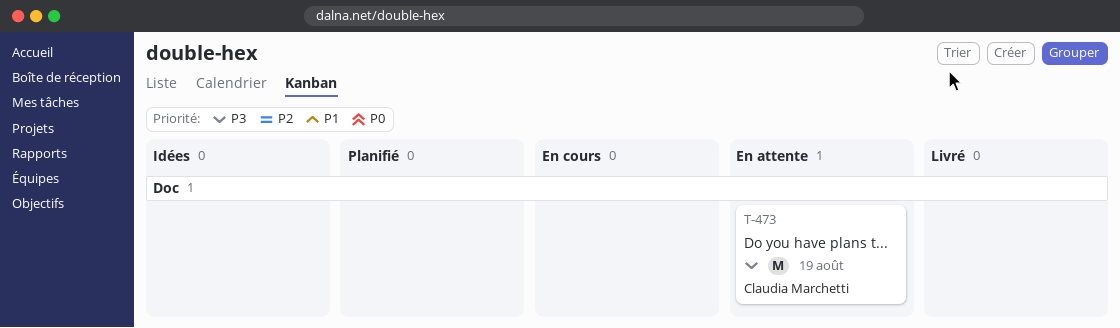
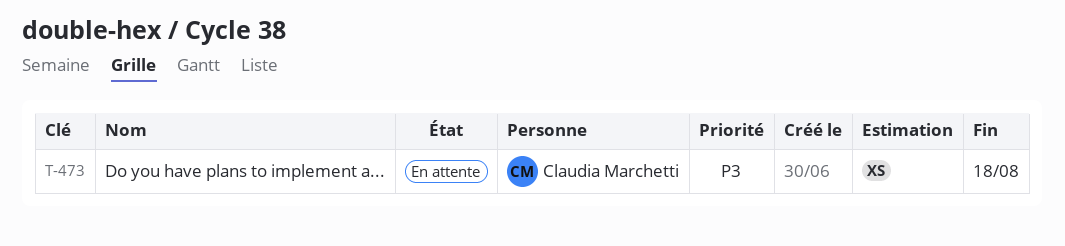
T-473, estimate: M -> XS
T-473, due: Aug 19 -> Aug 18

